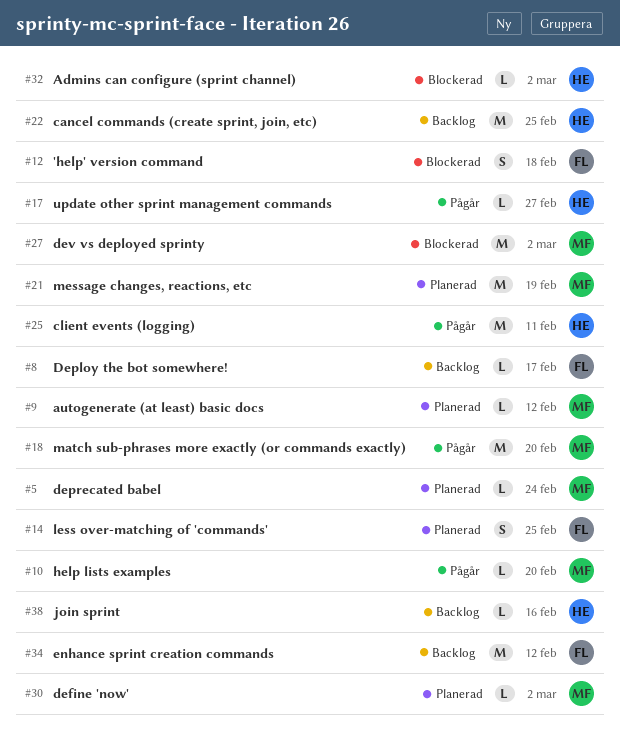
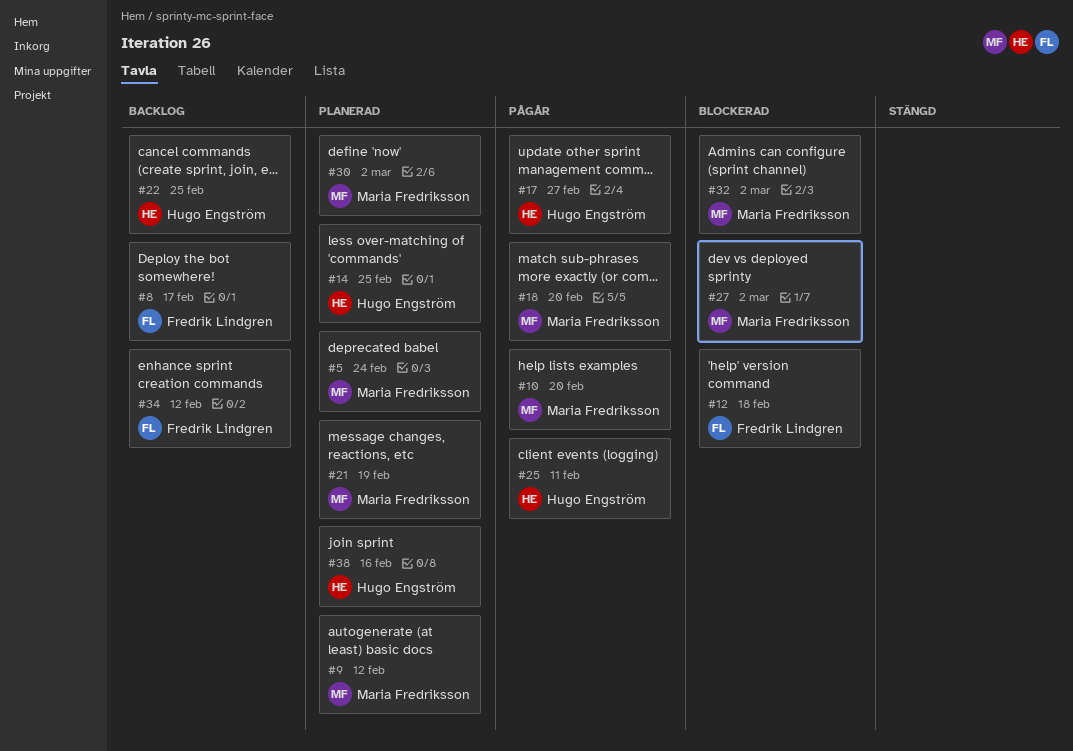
#14, owner: Fredrik Lindgren -> Hugo Engström
#32, owner: Hugo Engström -> Maria Fredriksson
#38, status: Backlog -> Planerad

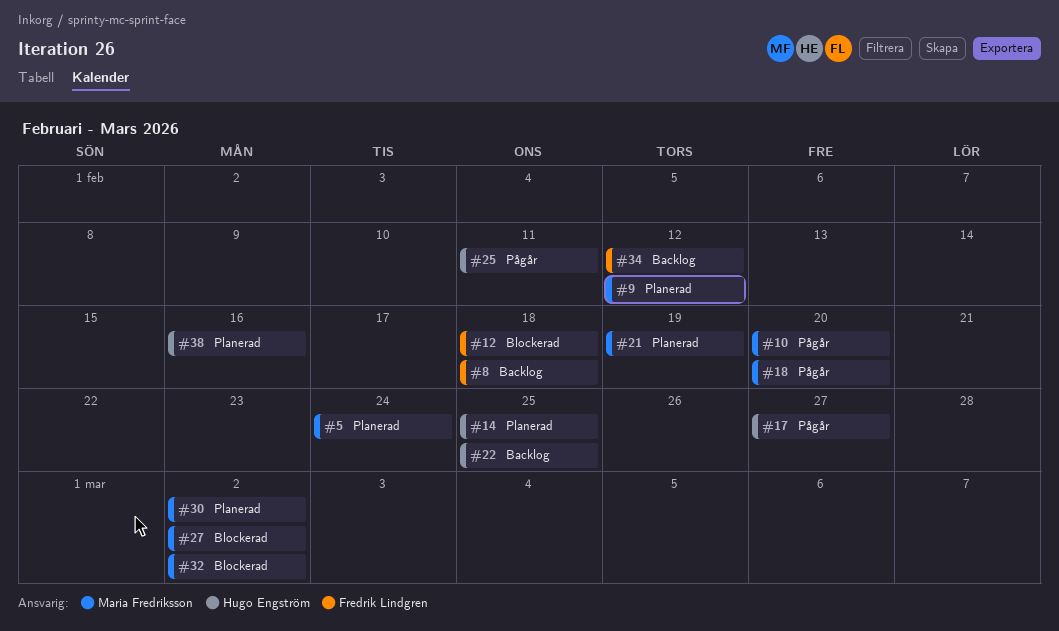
#8, due: Feb 17 -> Feb 18

